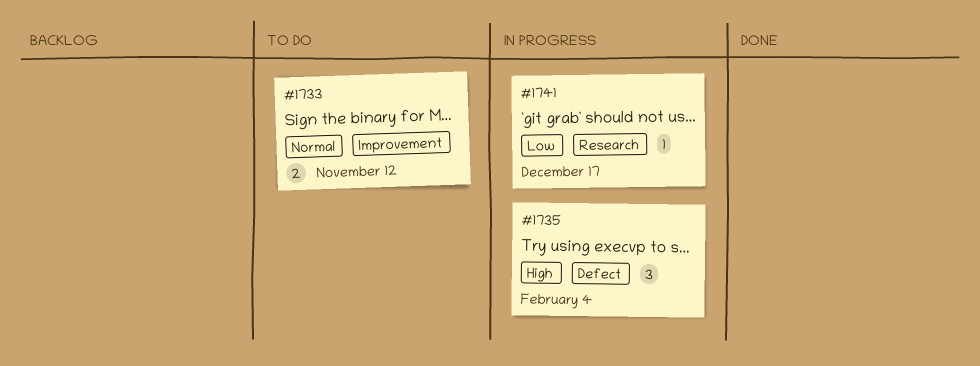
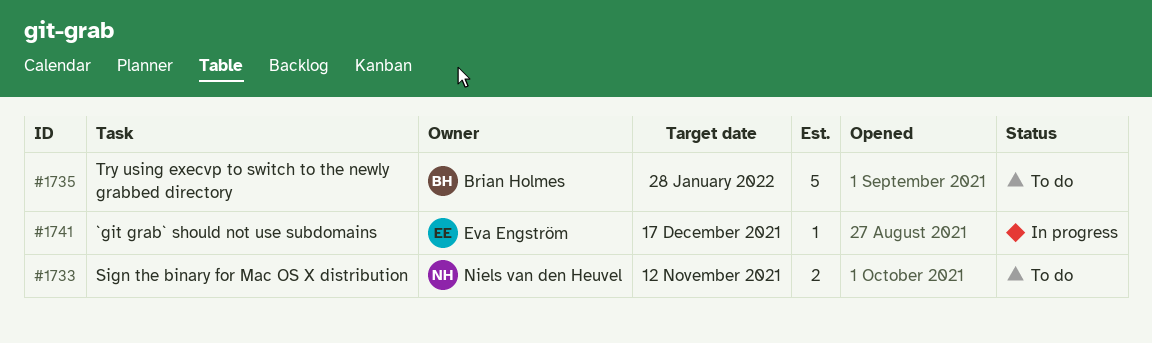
#1735, status: In progress -> To do
#1735, estimate: 3 -> 5
#1735, due: Feb 4 -> Jan 28

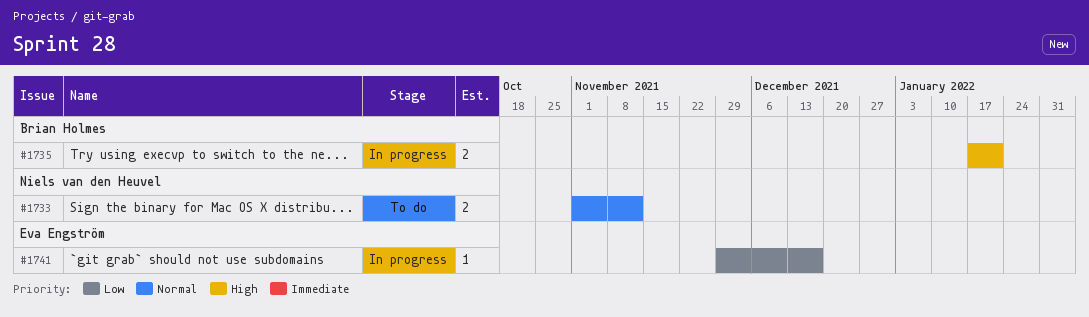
#1735, status: To do -> In progress
#1735, estimate: 5 -> 2
#1735, due: Jan 28 -> Jan 21

